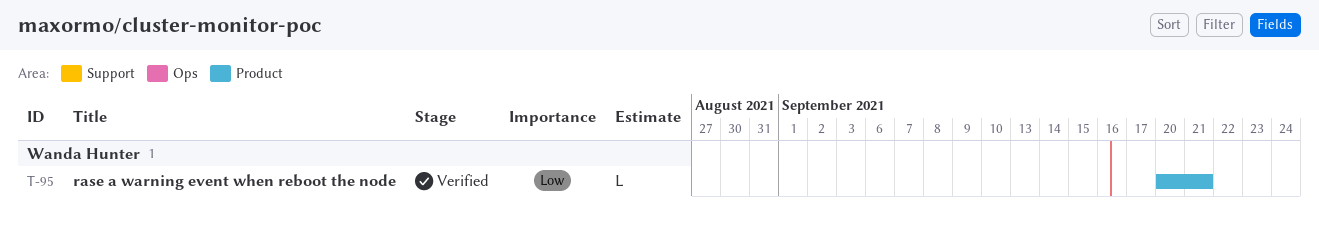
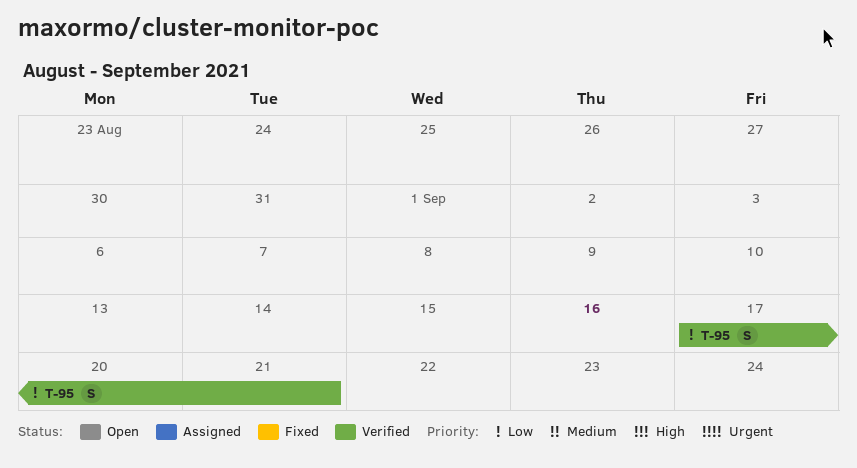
T-95, estimate: L -> S
T-95, start: Sep 20 -> Sep 17

